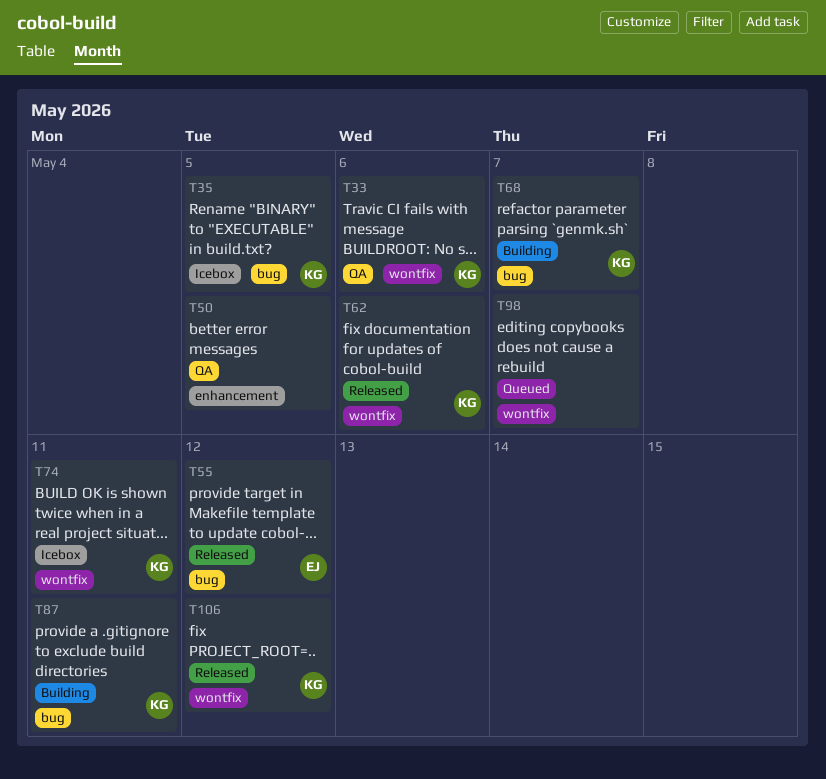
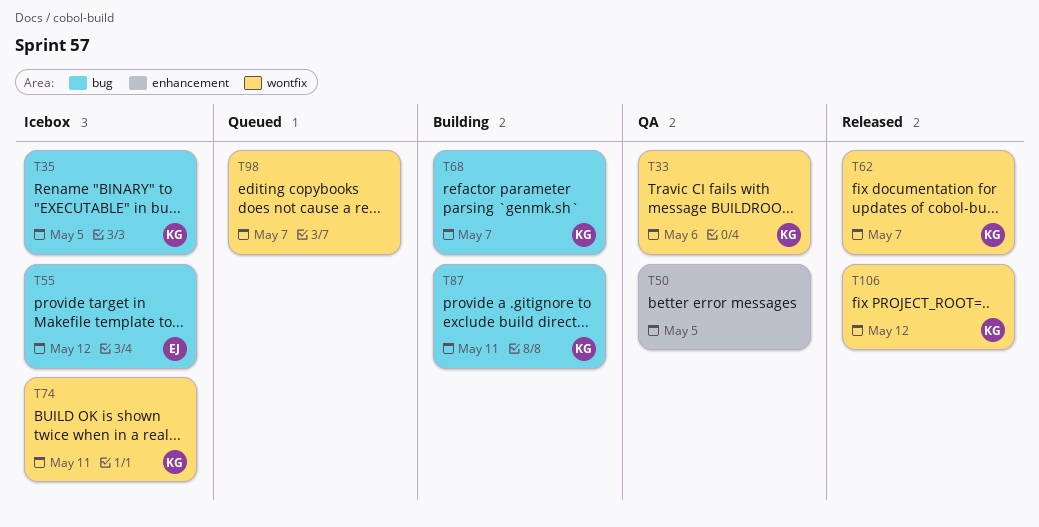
T55, status: Released -> Icebox
T62, due: May 6 -> May 7

